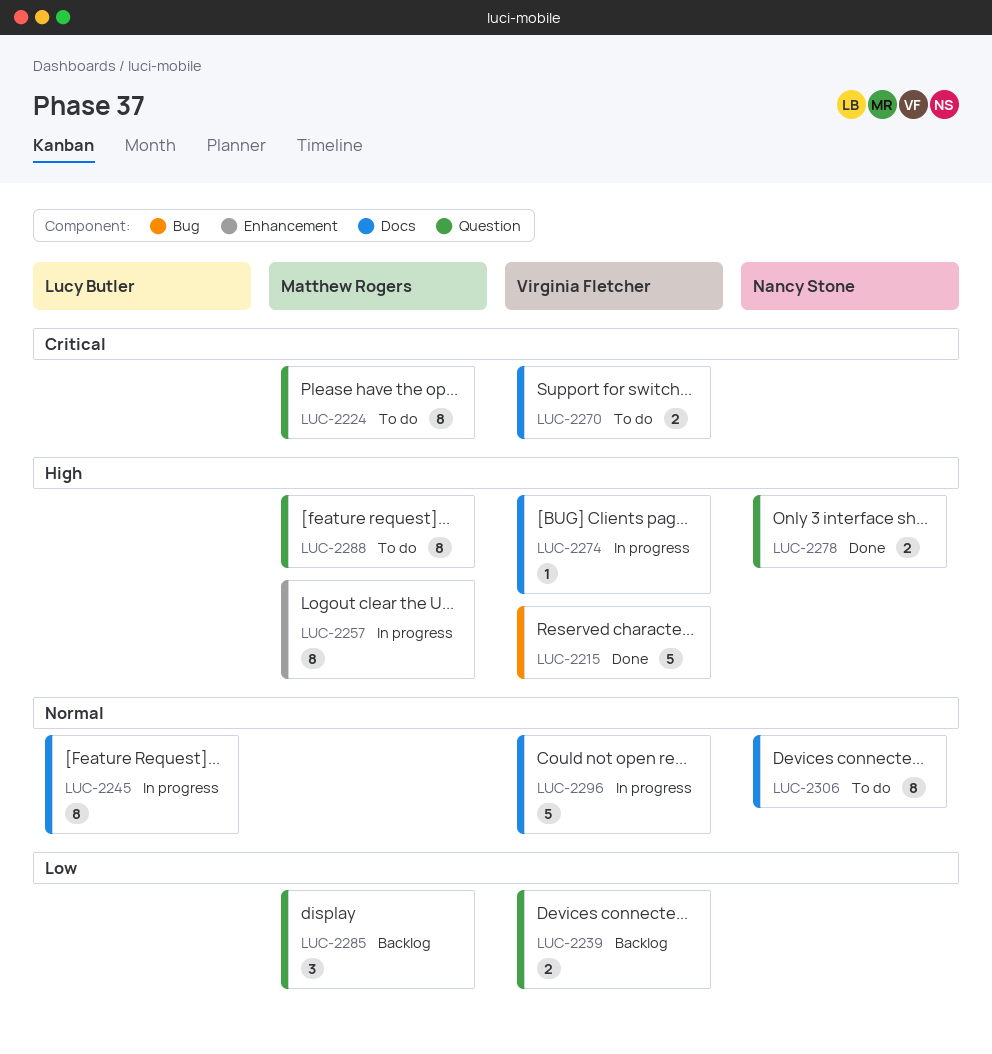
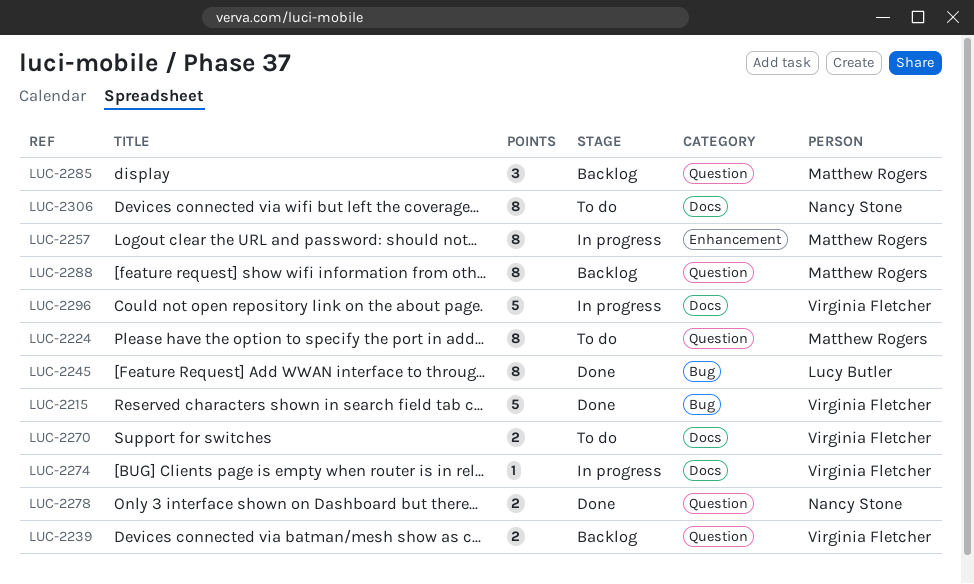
LUC-2245, status: In progress -> Done
LUC-2245, label: Docs -> Bug
LUC-2288, status: To do -> Backlog

